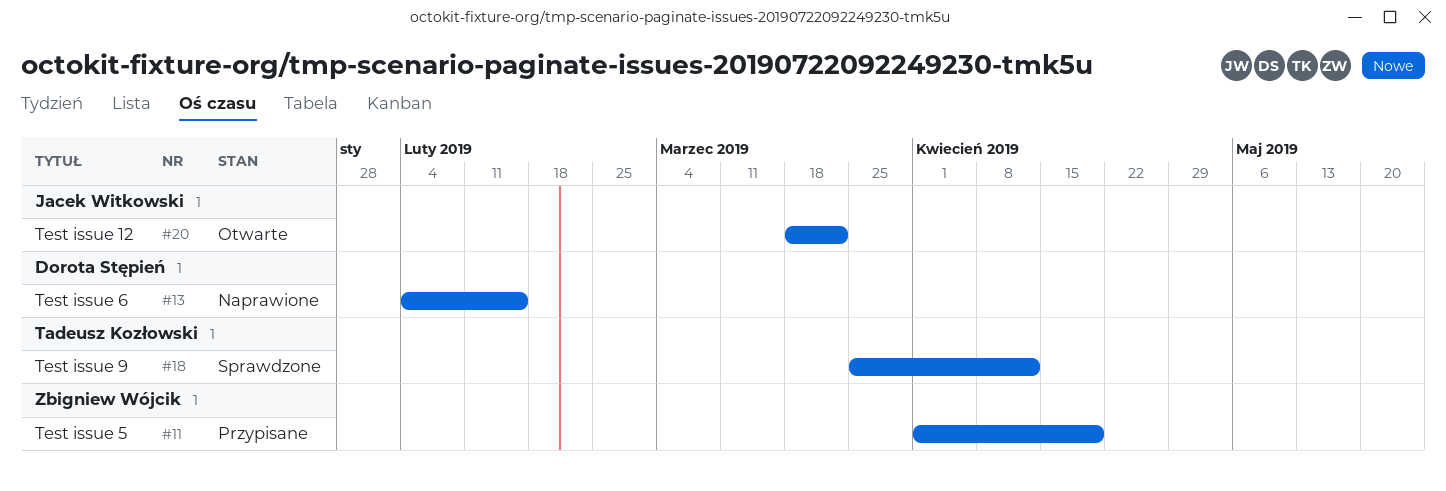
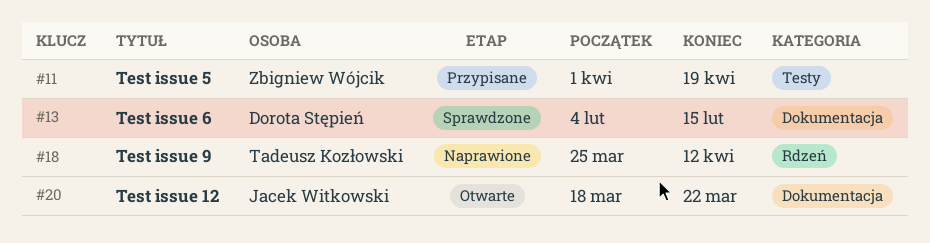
#13, status: Naprawione -> Sprawdzone
#18, status: Sprawdzone -> Naprawione

